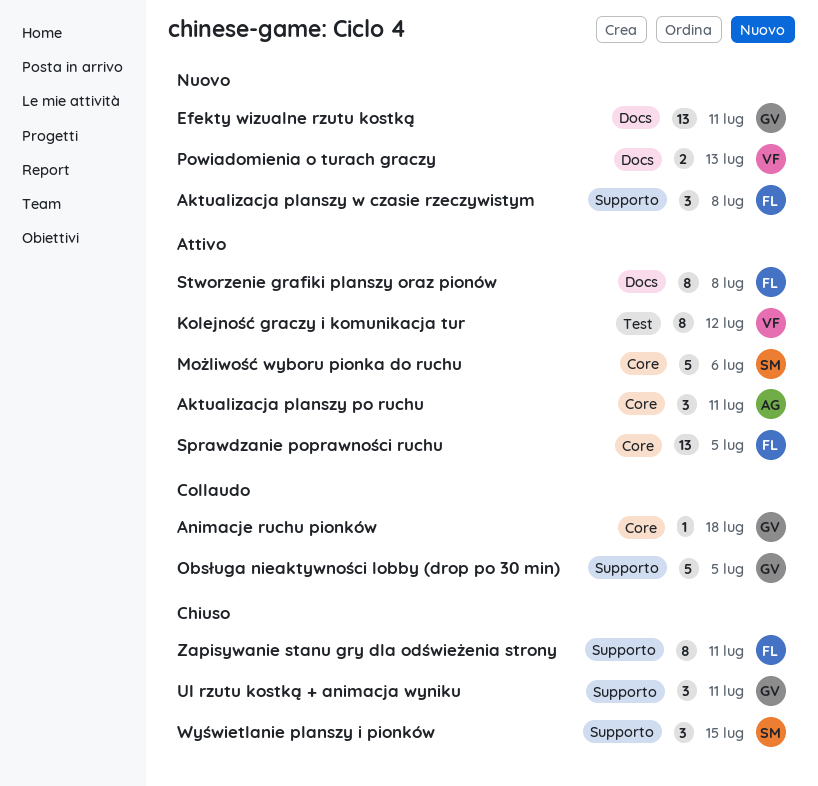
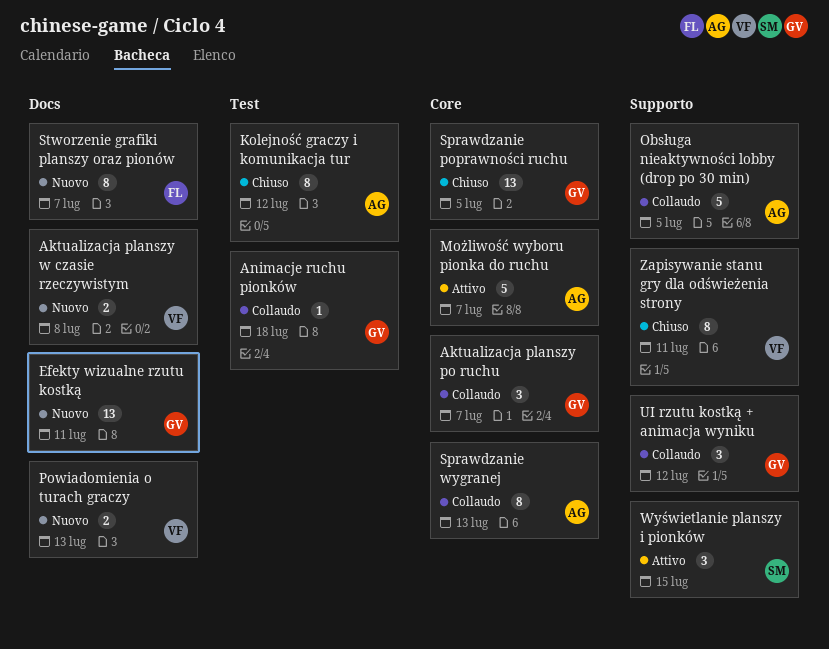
Aktualizacja planszy po ruchu, status: Attivo -> Collaudo
Aktualizacja planszy po ruchu, owner: AG -> GV
Aktualizacja planszy po ruchu, due: Jul 11 -> Jul 7
Aktualizacja planszy w czasie rzeczywistym, owner: FL -> VF
Aktualizacja planszy w czasie rzeczywistym, label: Supporto -> Docs
Aktualizacja planszy w czasie rzeczywistym, estimate: 3 -> 2
Animacje ruchu pionków, label: Core -> Test
Kolejność graczy i komunikacja tur, status: Attivo -> Chiuso
Kolejność graczy i komunikacja tur, owner: VF -> AG
Możliwość wyboru pionka do ruchu, owner: SM -> AG
Możliwość wyboru pionka do ruchu, due: Jul 6 -> Jul 7
Obsługa nieaktywności lobby (drop po 30 min), owner: GV -> AG
Sprawdzanie poprawności ruchu, status: Attivo -> Chiuso
Sprawdzanie poprawności ruchu, owner: FL -> GV
Sprawdzanie wygranej: none -> present
Stworzenie grafiki planszy oraz pionów, status: Attivo -> Nuovo
Stworzenie grafiki planszy oraz pionów, due: Jul 8 -> Jul 7
UI rzutu kostką + animacja wyniku, status: Chiuso -> Collaudo
UI rzutu kostką + animacja wyniku, due: Jul 11 -> Jul 12
Wyświetlanie planszy i pionków, status: Chiuso -> Attivo
Zapisywanie stanu gry dla odświeżenia strony, owner: FL -> VF

